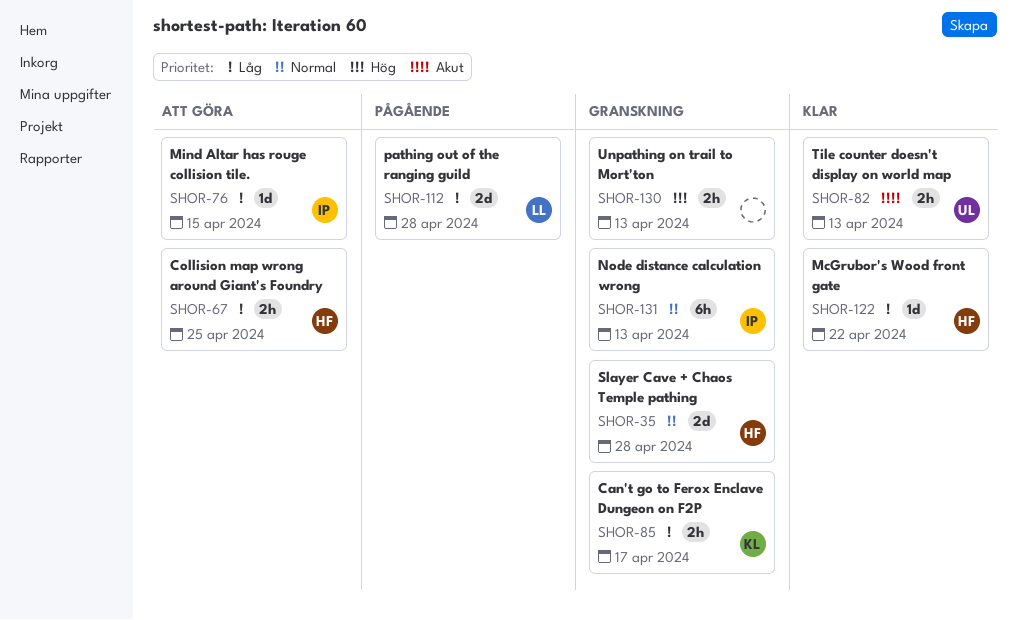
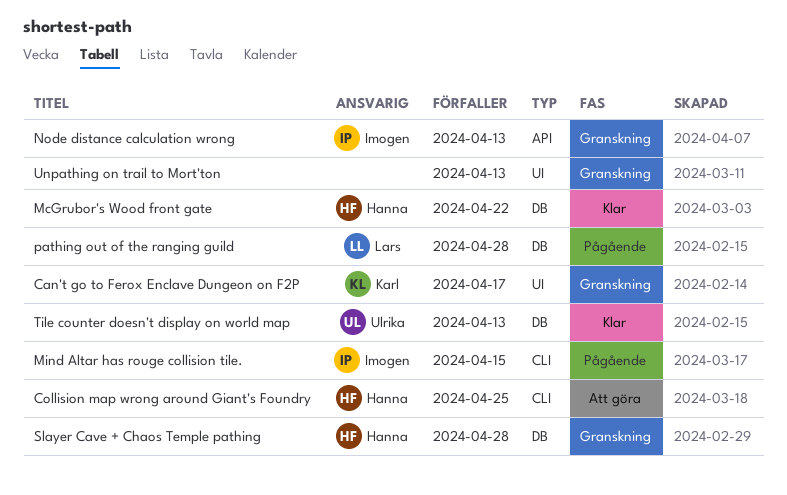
Mind Altar has rouge collision tile., status: Att göra -> Pågående

